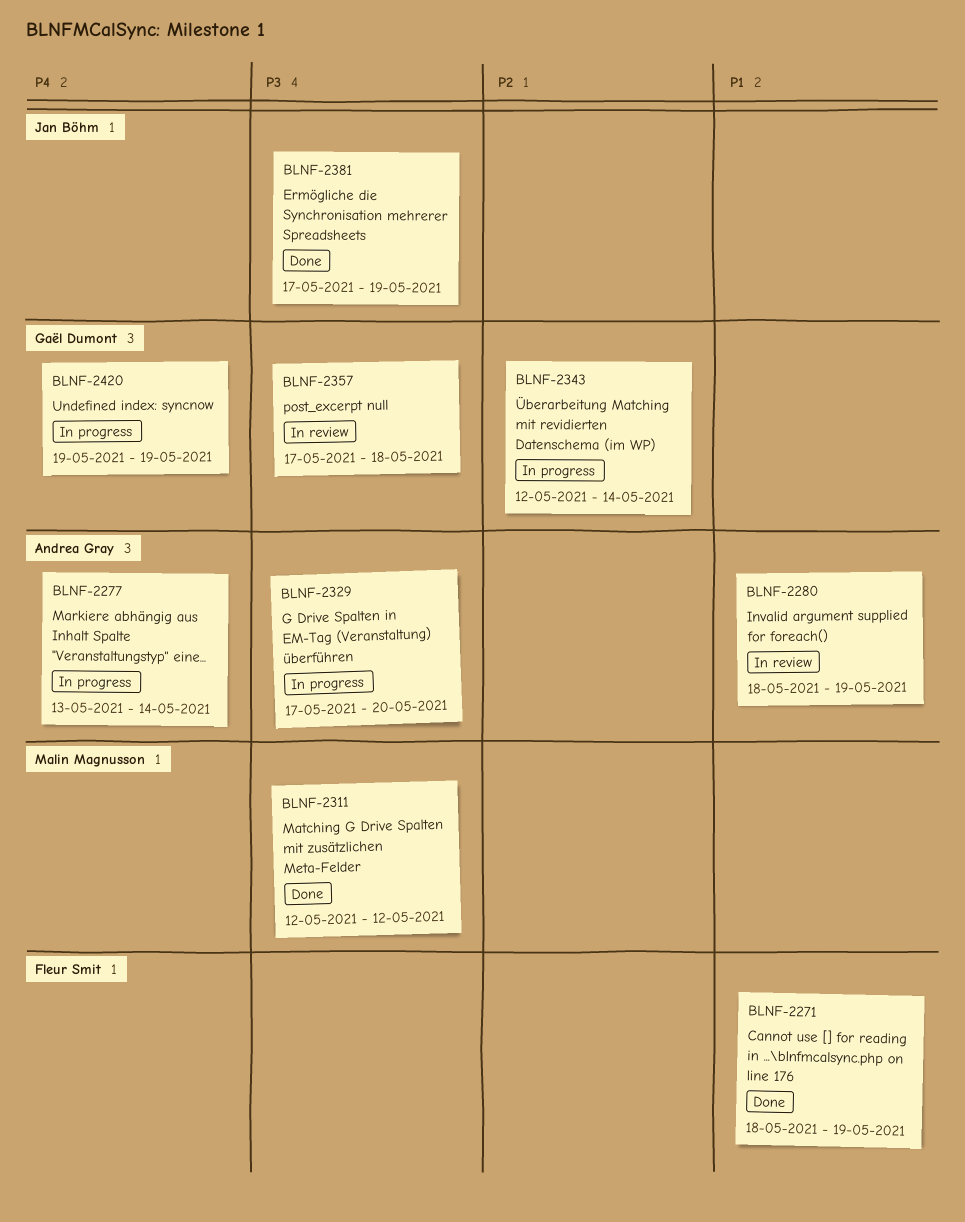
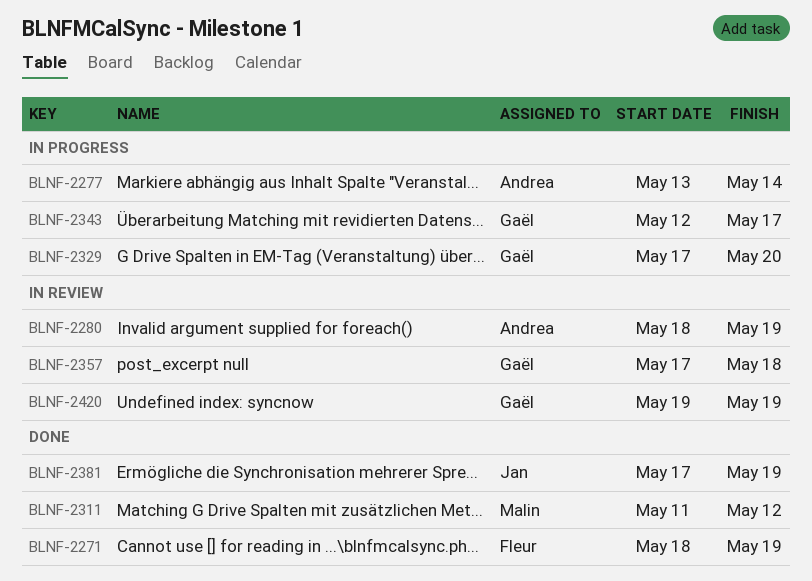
BLNF-2311, start: May 12 -> May 11
BLNF-2329, owner: Andrea Gray -> Gaël Dumont
BLNF-2343, due: May 14 -> May 17
BLNF-2420, status: In progress -> In review

